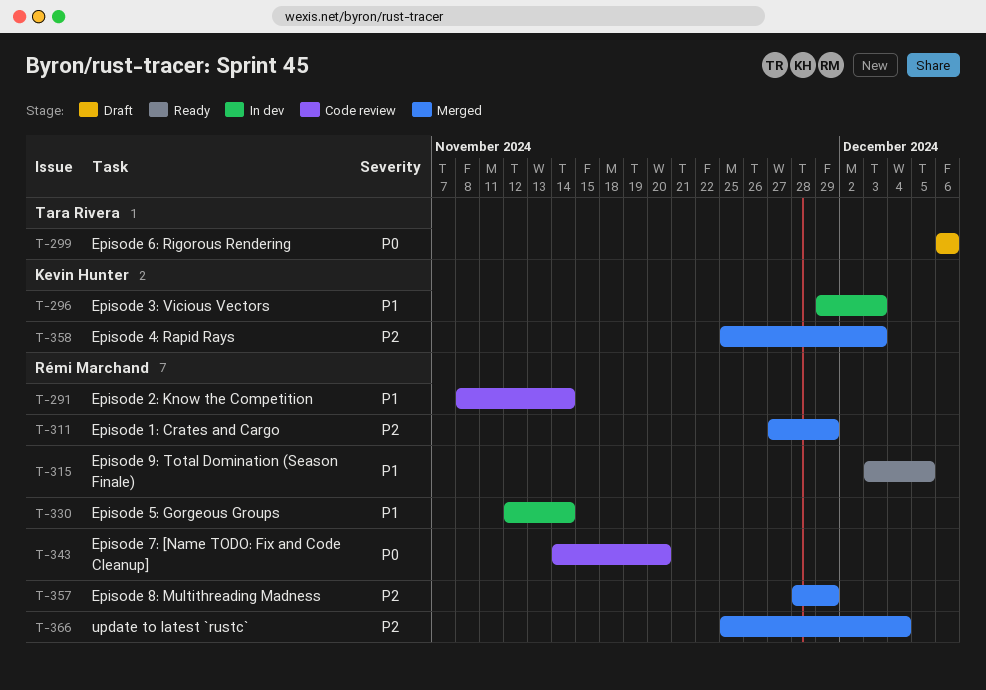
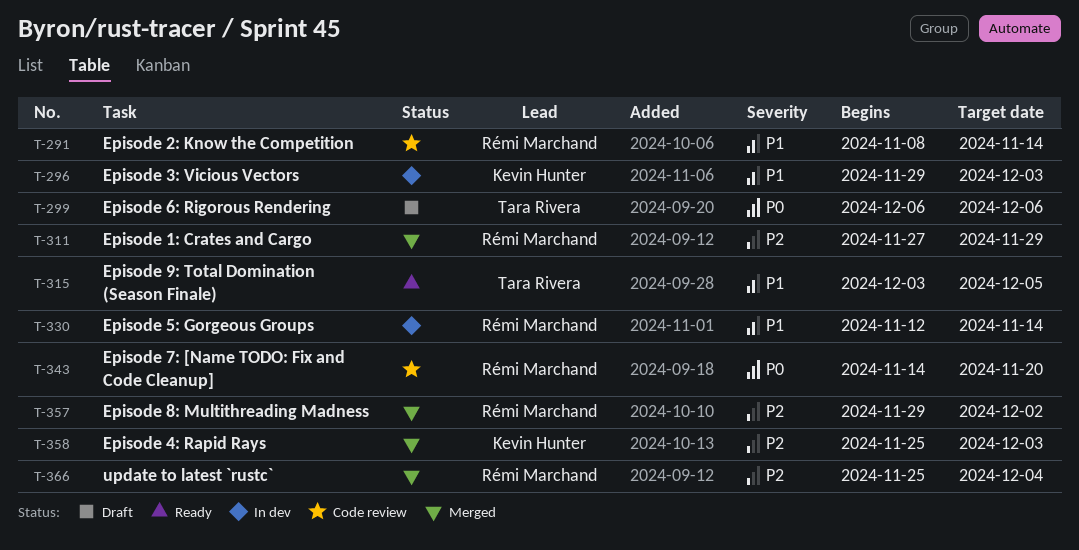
T-315, owner: Rémi Marchand -> Tara Rivera
T-357, start: Nov 28 -> Nov 29
T-357, due: Nov 29 -> Dec 2

